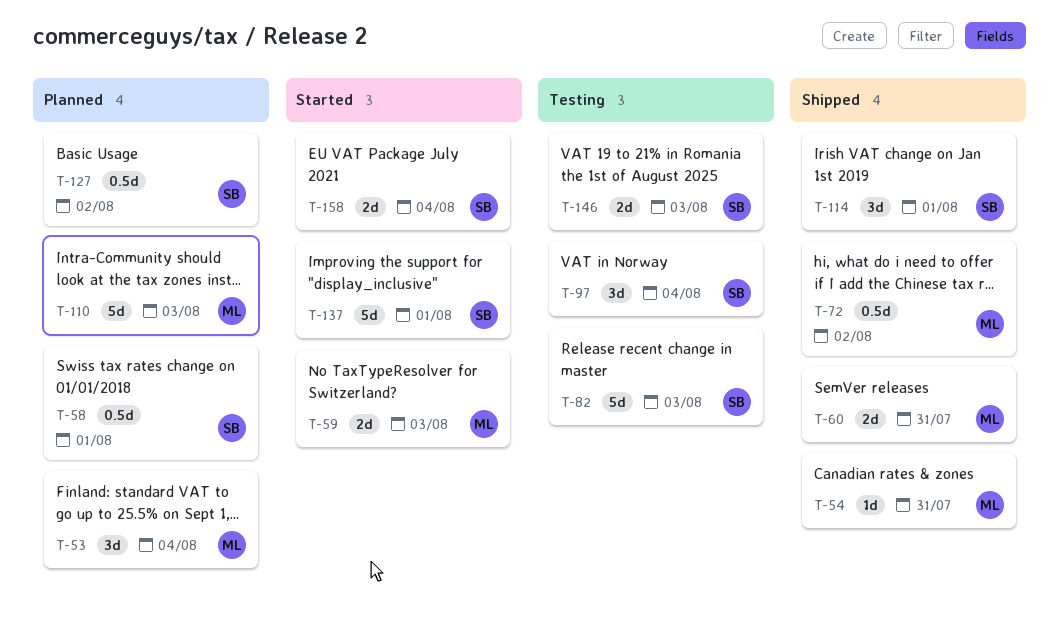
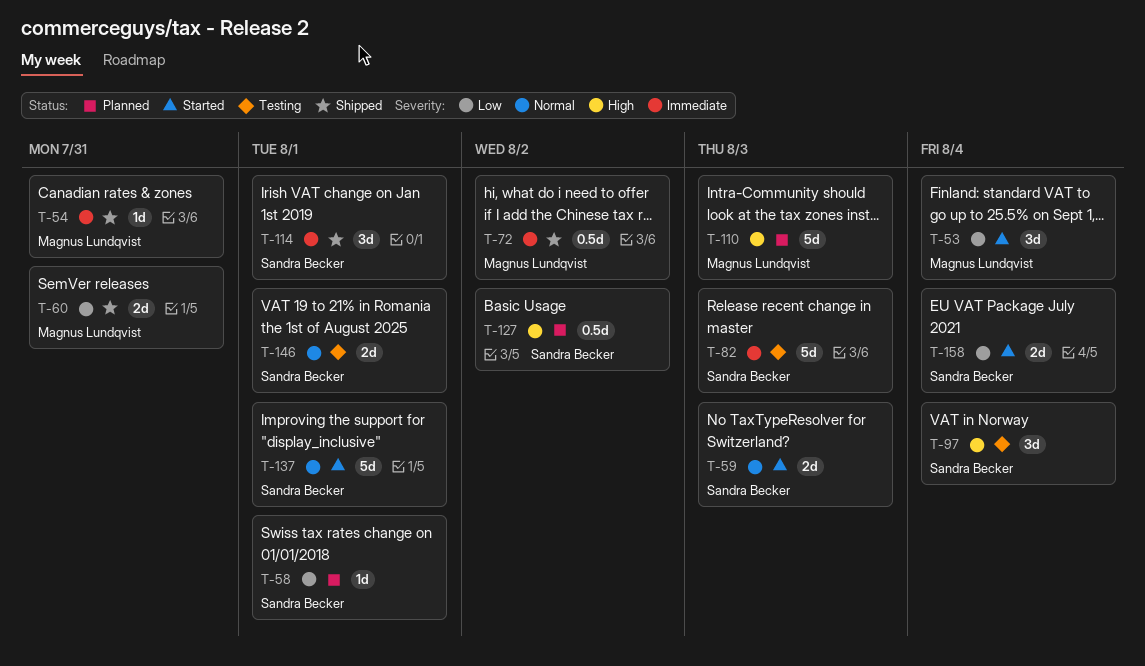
T-53, status: Planned -> Started
T-58, estimate: 0.5d -> 1d
T-59, owner: Magnus Lundqvist -> Sandra Becker
T-146, due: Aug 3 -> Aug 1

